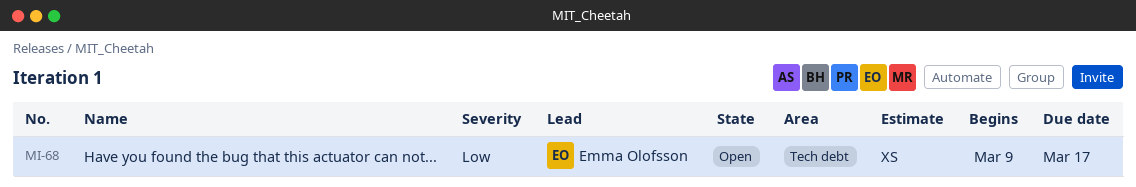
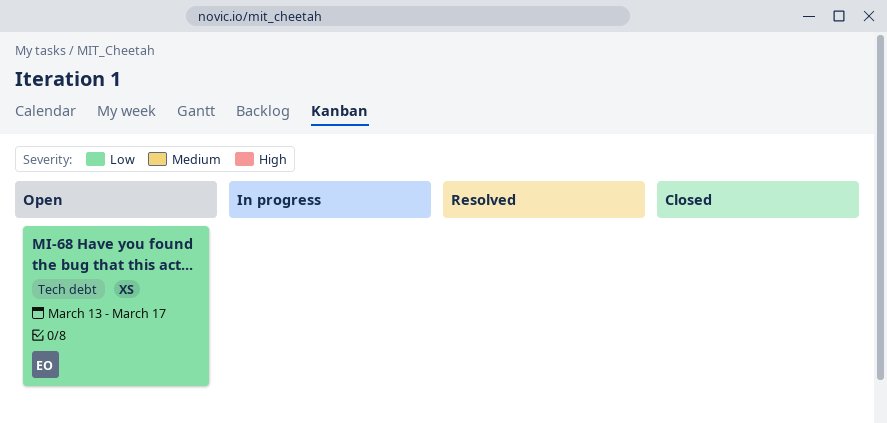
MI-68, start: Mar 9 -> Mar 13

